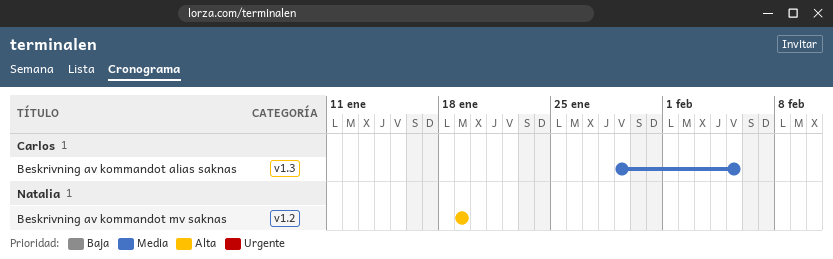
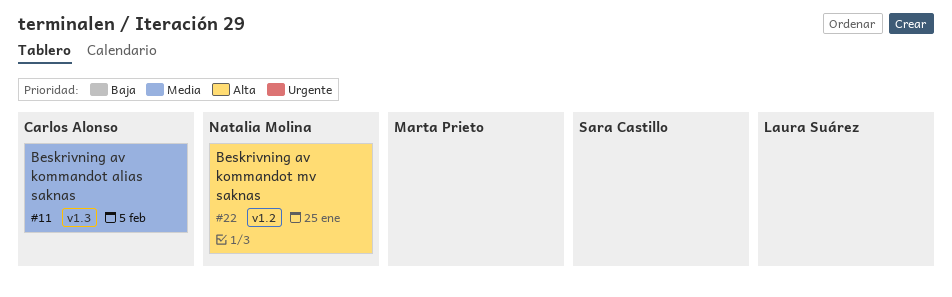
Beskrivning av kommandot mv saknas, due: Jan 19 -> Jan 25

